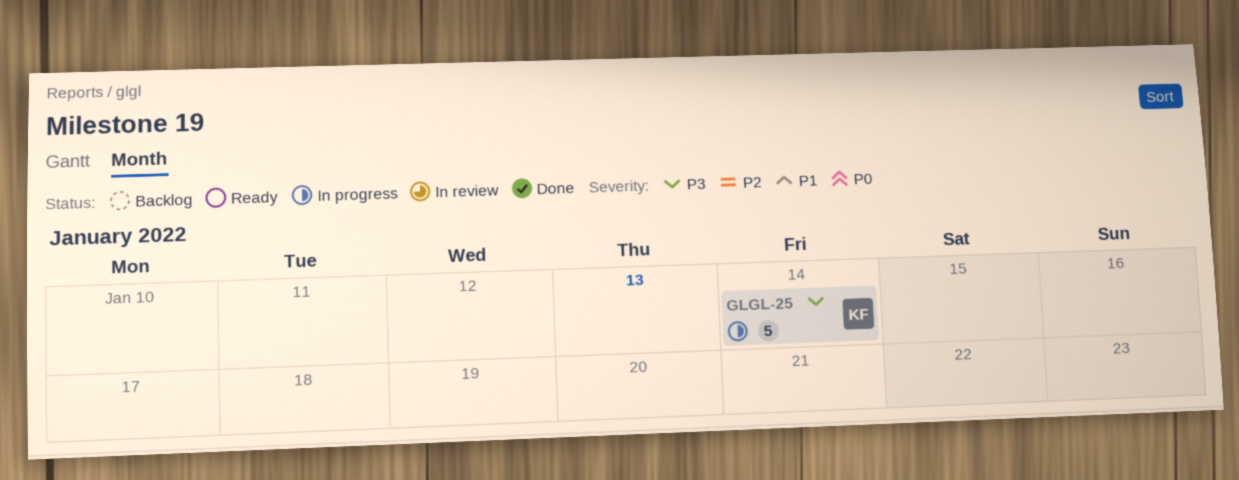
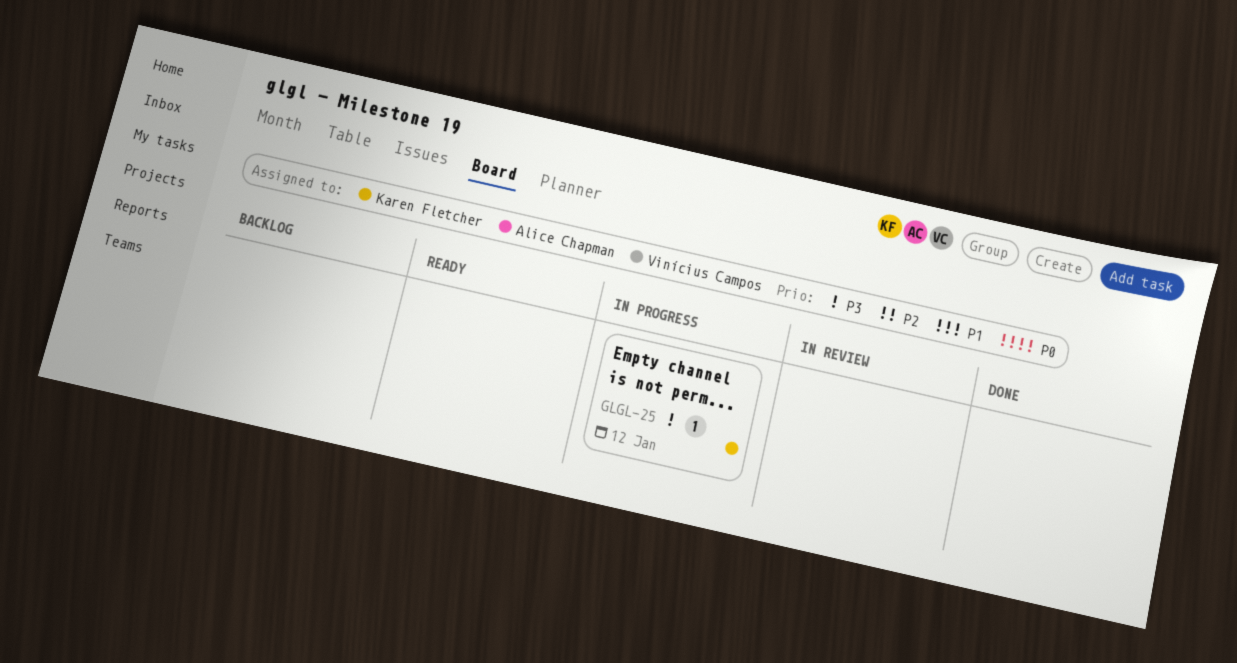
GLGL-25, estimate: 5 -> 1
GLGL-25, due: Jan 14 -> Jan 12

